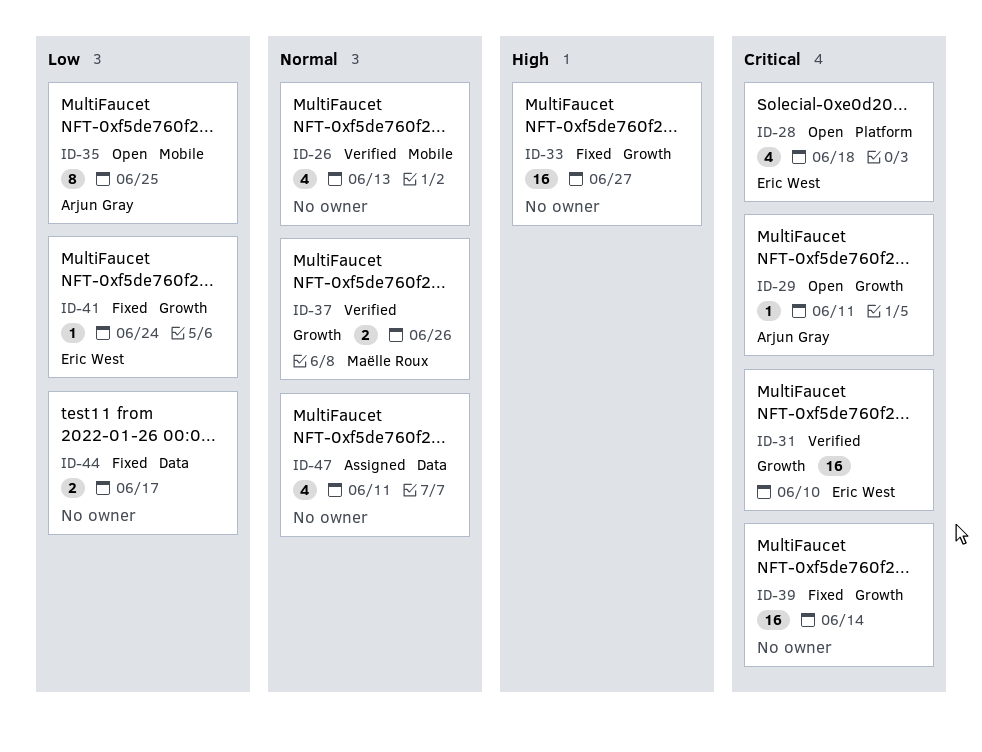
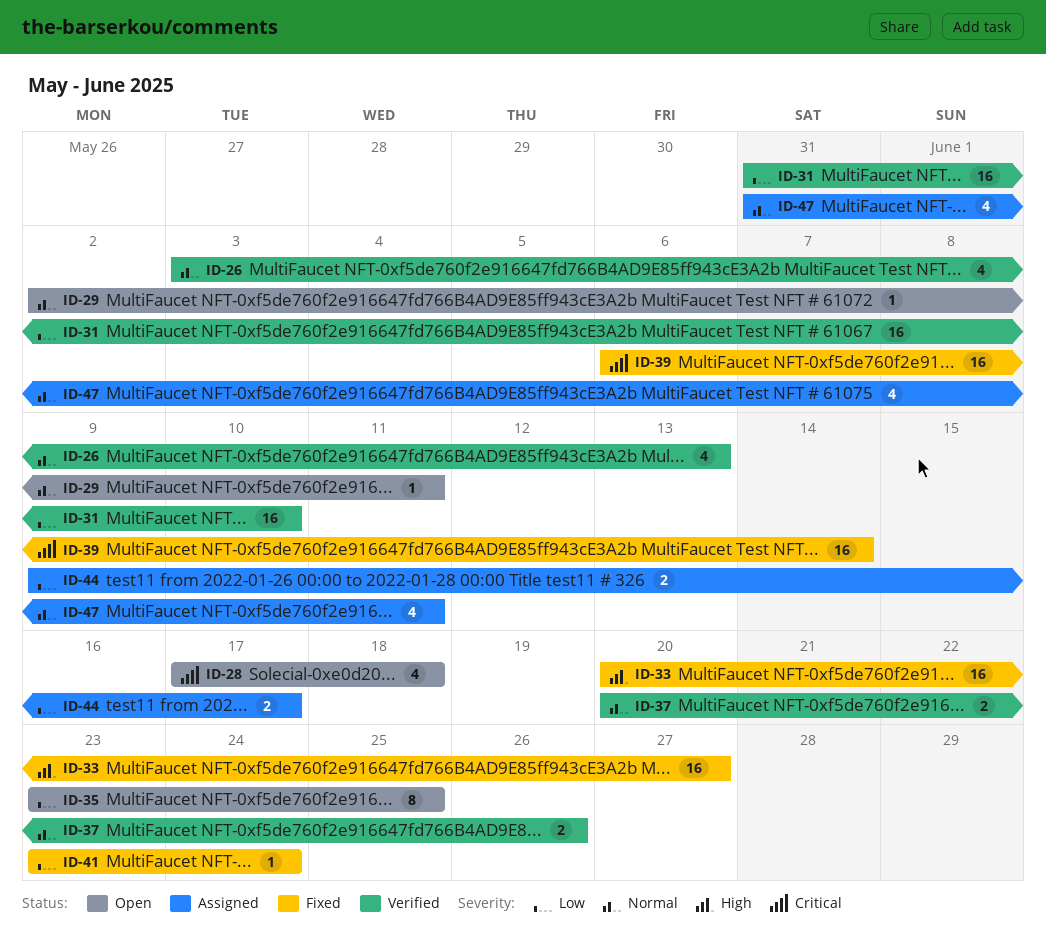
ID-29, priority: Critical -> Normal
ID-31, priority: Critical -> Low
ID-44, status: Fixed -> Assigned

